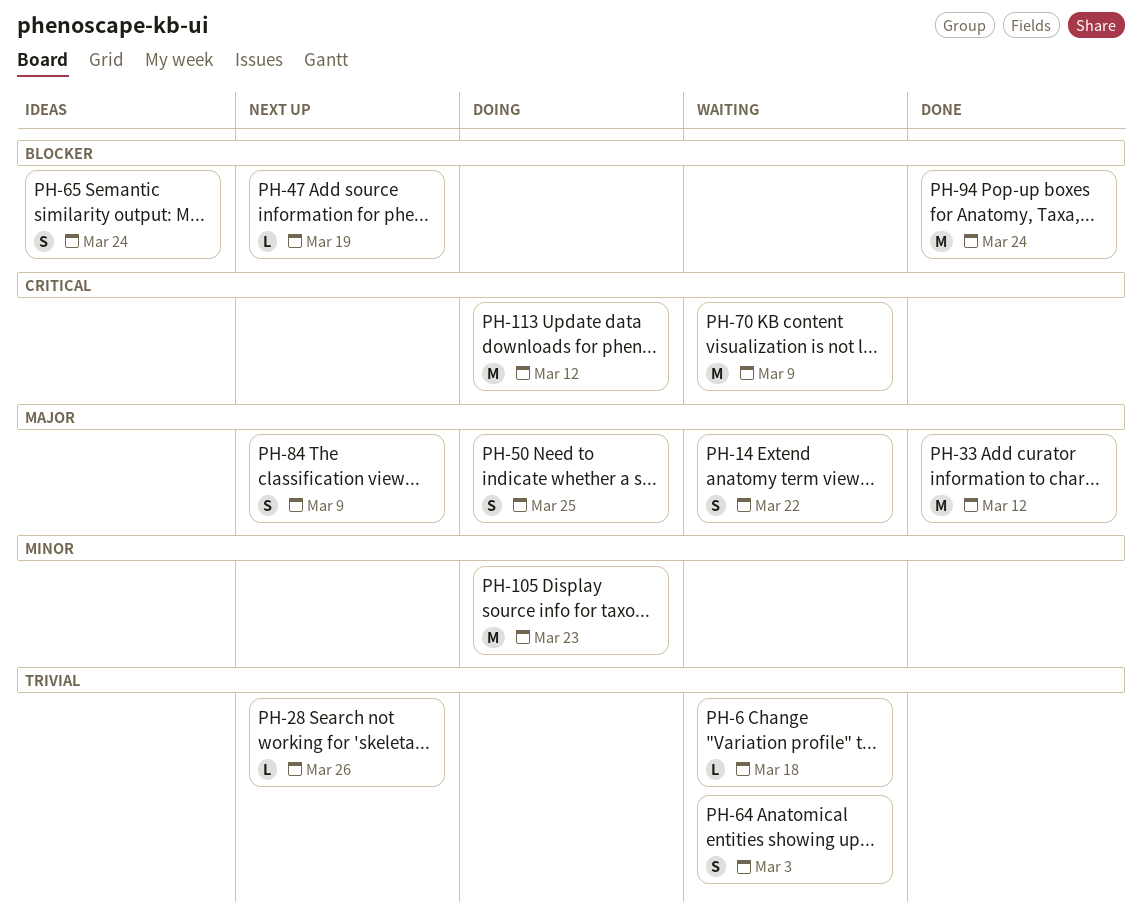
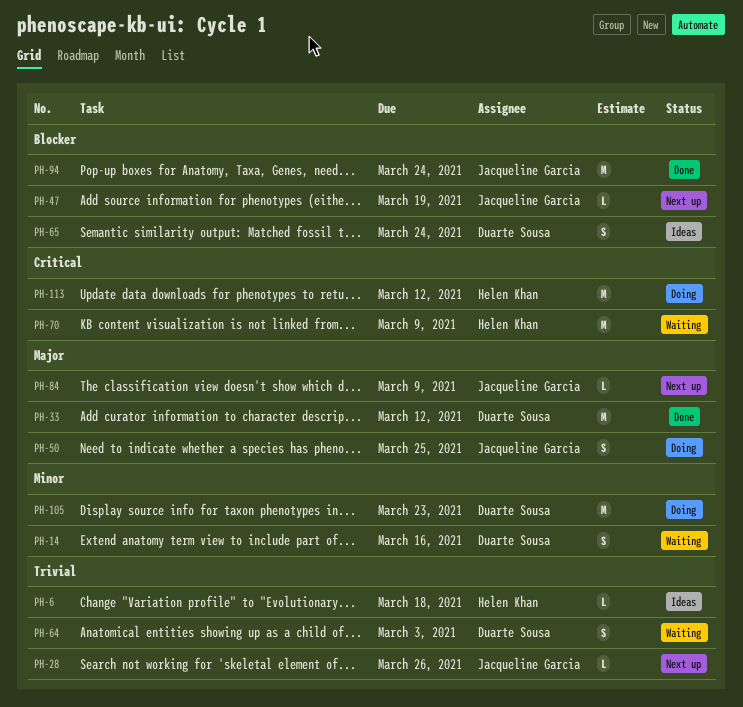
PH-6, status: Waiting -> Ideas
PH-14, priority: Major -> Minor
PH-14, due: Mar 22 -> Mar 16
PH-84, estimate: S -> L

